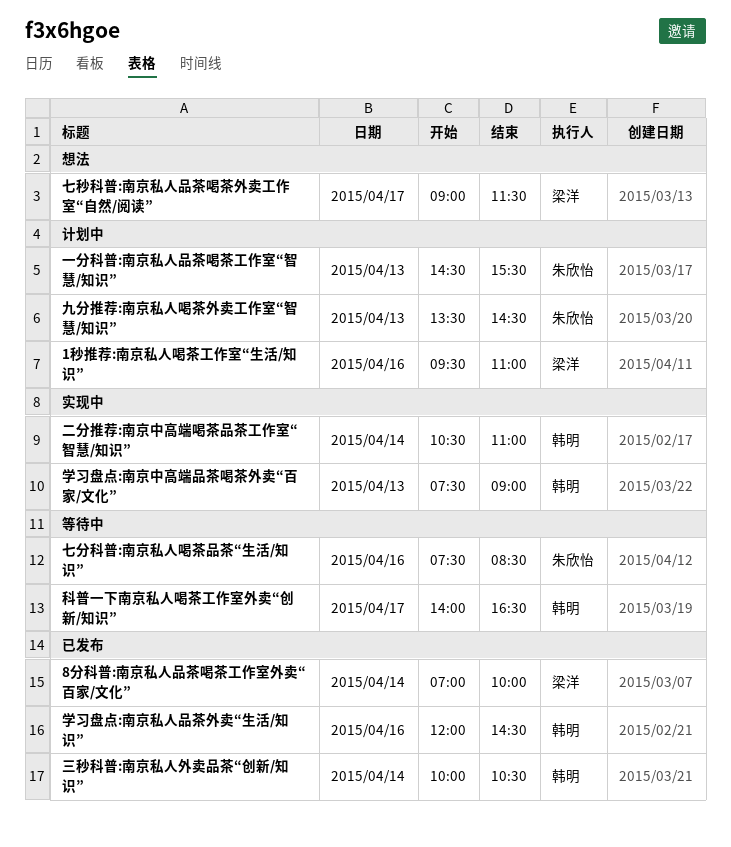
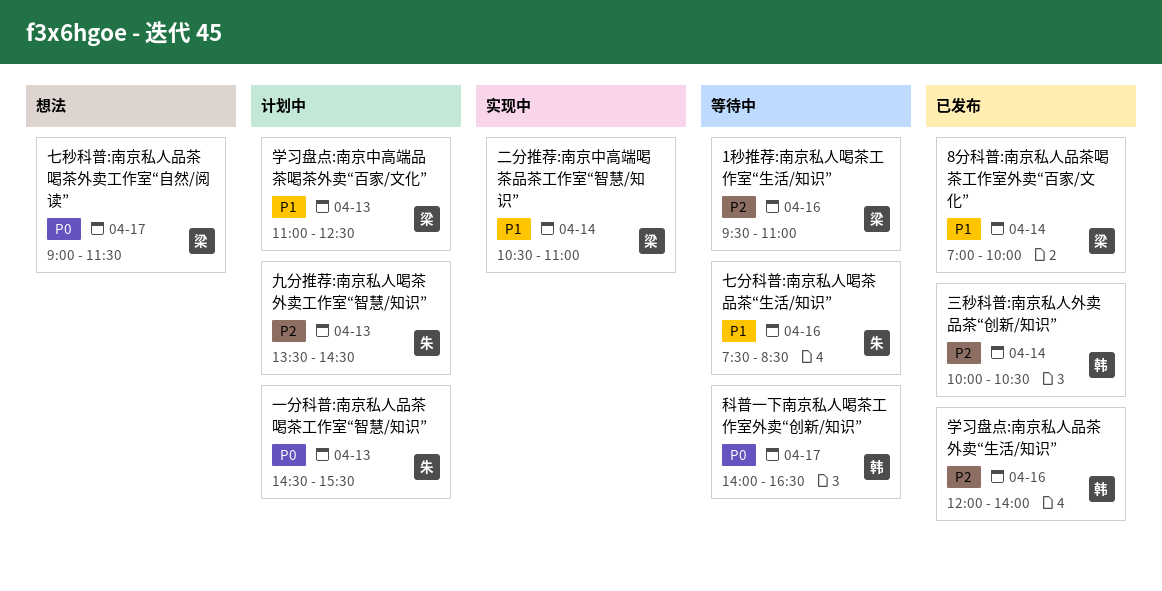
1秒推荐:南京私人喝茶工作室“生活/知识”, status: 计划中 -> 等待中
二分推荐:南京中高端喝茶品茶工作室“智慧/知识”, owner: 韩明 -> 梁洋
学习盘点:南京中高端品茶喝茶外卖“百家/文化”, status: 实现中 -> 计划中
学习盘点:南京中高端品茶喝茶外卖“百家/文化”, owner: 韩明 -> 梁洋
学习盘点:南京中高端品茶喝茶外卖“百家/文化”, begins: 07:30 -> 11:00
学习盘点:南京中高端品茶喝茶外卖“百家/文化”, ends: 09:00 -> 12:30
学习盘点:南京私人品茶外卖“生活/知识”, ends: 14:30 -> 14:00

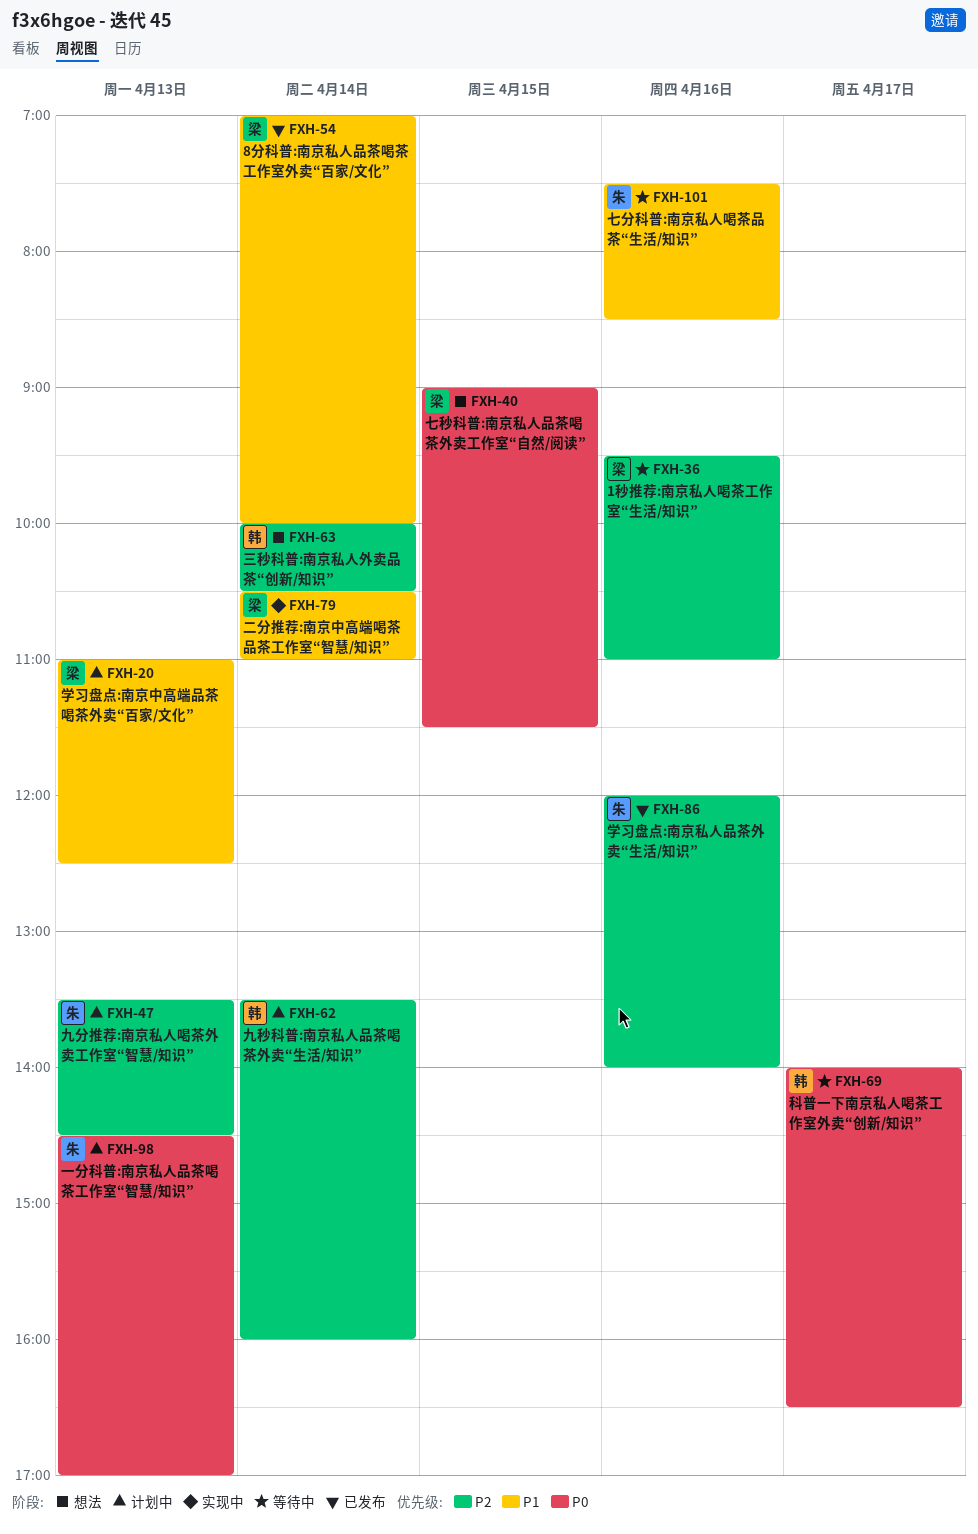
一分科普:南京私人品茶喝茶工作室“智慧/知识”, ends: 15:30 -> 17:00
七秒科普:南京私人品茶喝茶外卖工作室“自然/阅读”, day: Apr 17 -> Apr 15
三秒科普:南京私人外卖品茶“创新/知识”, status: 已发布 -> 想法
九秒科普:南京私人品茶喝茶外卖“生活/知识”: none -> present
学习盘点:南京私人品茶外卖“生活/知识”, owner: 韩 -> 朱

